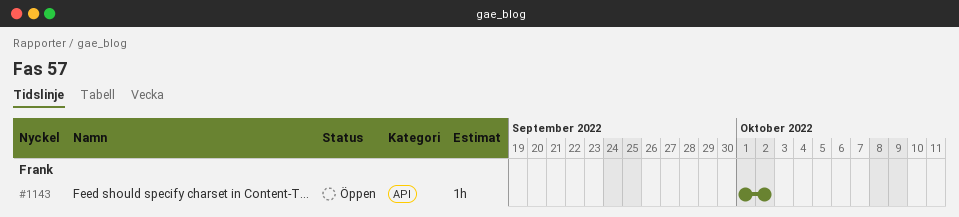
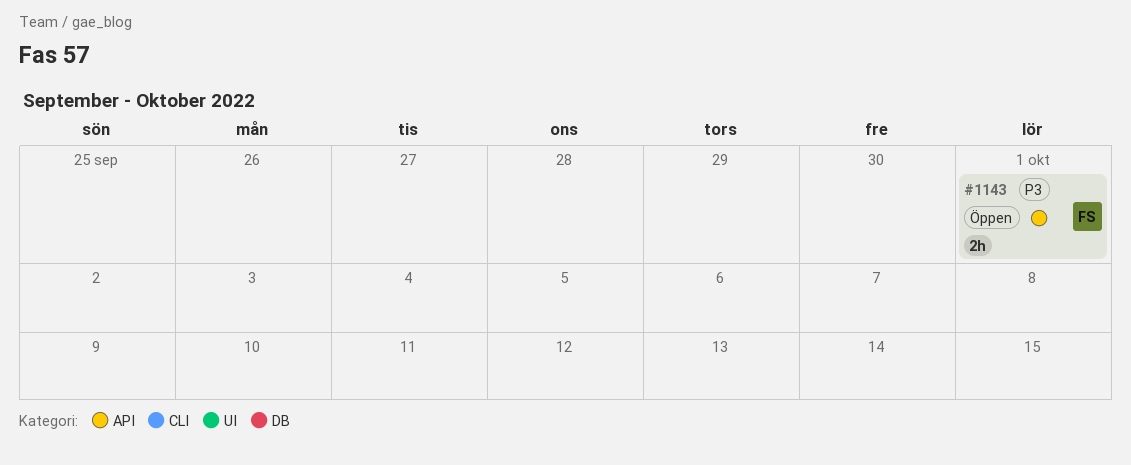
#1143, estimate: 1h -> 2h
#1143, due: Oct 2 -> Oct 1

